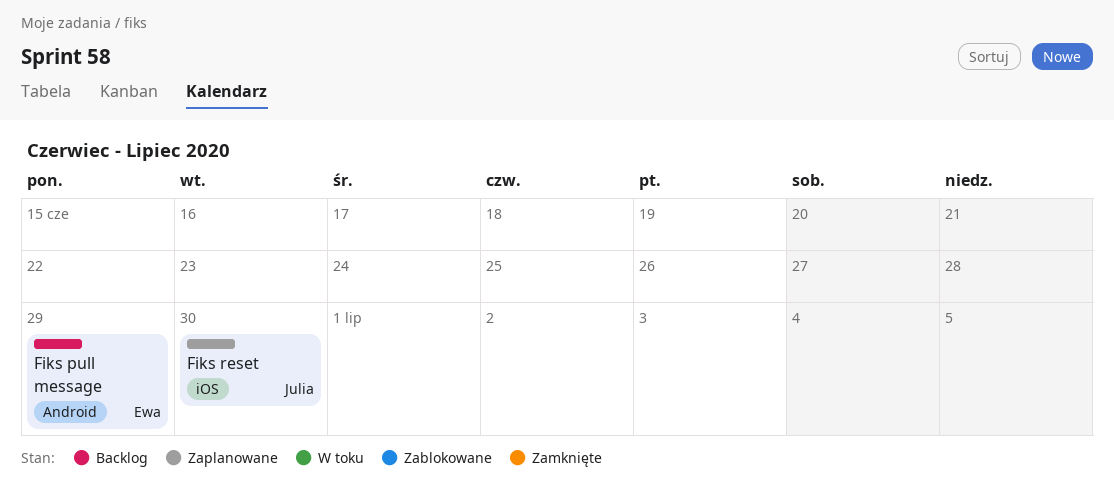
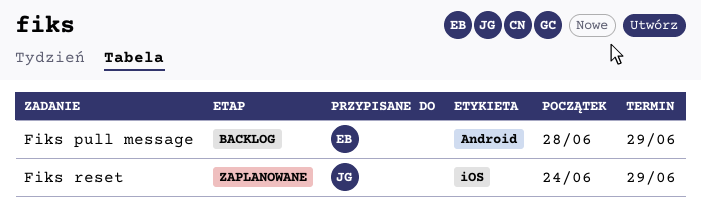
Fiks reset, due: Jun 30 -> Jun 29

